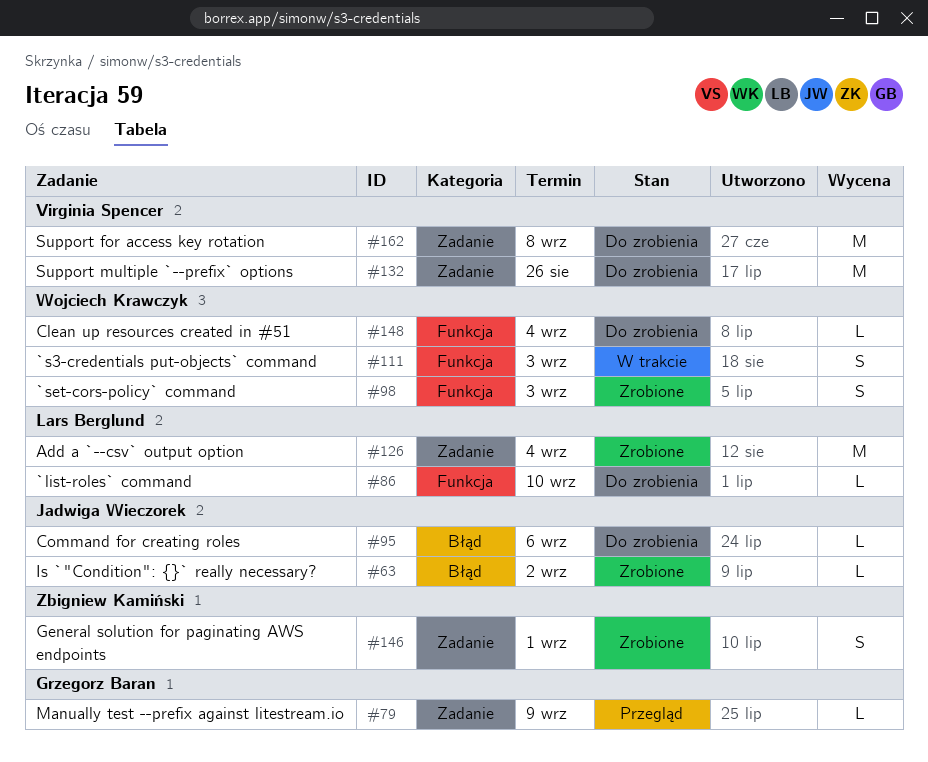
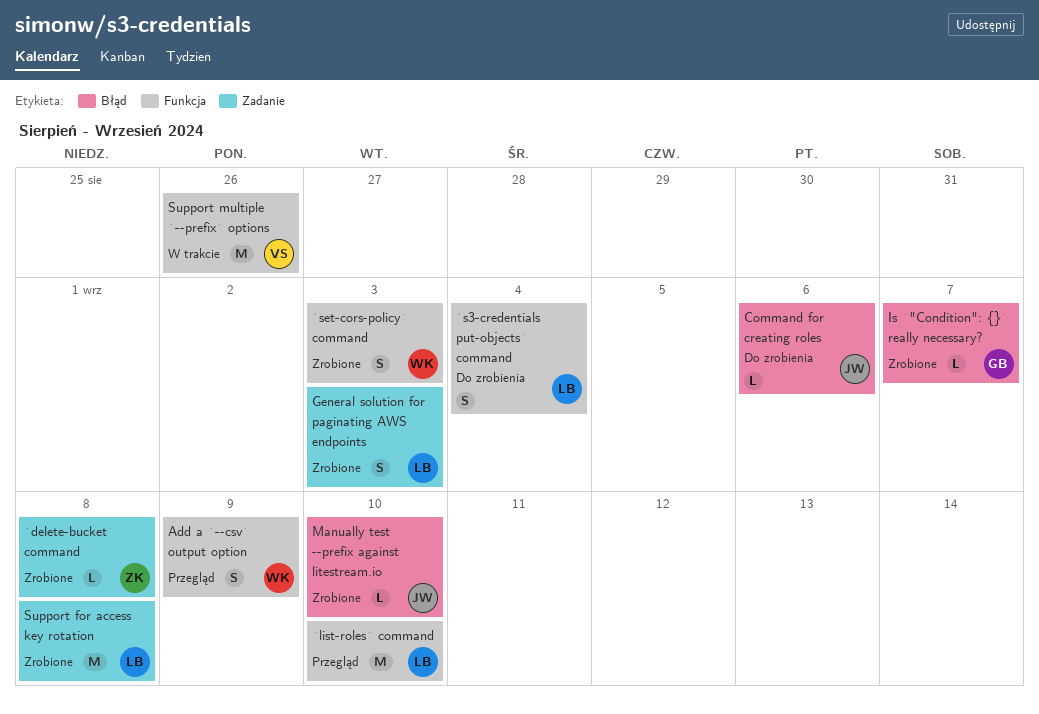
`delete-bucket` command: none -> present
`list-roles` command, status: Do zrobienia -> Przegląd
`list-roles` command, estimate: L -> M
`s3-credentials put-objects` command, status: W trakcie -> Do zrobienia
`s3-credentials put-objects` command, owner: Wojciech Krawczyk -> Lars Berglund
`s3-credentials put-objects` command, due: Sep 3 -> Sep 4
Add a `--csv` output option, status: Zrobione -> Przegląd
Add a `--csv` output option, owner: Lars Berglund -> Wojciech Krawczyk
Add a `--csv` output option, label: Zadanie -> Funkcja
Add a `--csv` output option, estimate: M -> S
Add a `--csv` output option, due: Sep 4 -> Sep 9
Clean up resources created in #51: present -> none
General solution for paginating AWS endpoints, owner: Zbigniew Kamiński -> Lars Berglund
General solution for paginating AWS endpoints, due: Sep 1 -> Sep 3
Is `"Condition": {}` really necessary?, owner: Jadwiga Wieczorek -> Grzegorz Baran
Is `"Condition": {}` really necessary?, due: Sep 2 -> Sep 7
Manually test --prefix against litestream.io, status: Przegląd -> Zrobione
Manually test --prefix against litestream.io, owner: Grzegorz Baran -> Jadwiga Wieczorek
Manually test --prefix against litestream.io, label: Zadanie -> Błąd
Manually test --prefix against litestream.io, due: Sep 9 -> Sep 10
Support for access key rotation, status: Do zrobienia -> Zrobione
Support for access key rotation, owner: Virginia Spencer -> Lars Berglund
Support multiple `--prefix` options, status: Do zrobienia -> W trakcie
Support multiple `--prefix` options, label: Zadanie -> Funkcja

